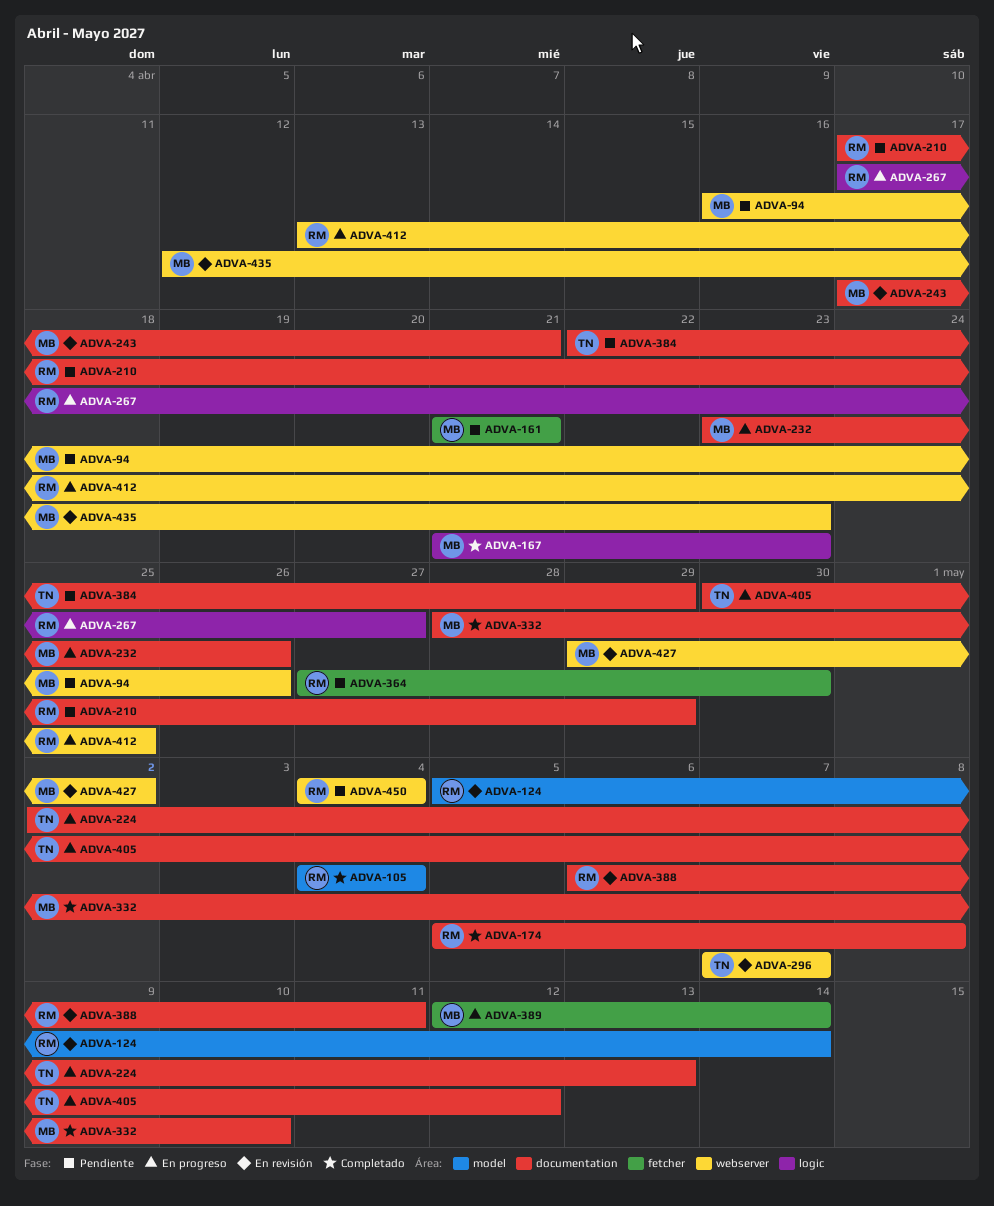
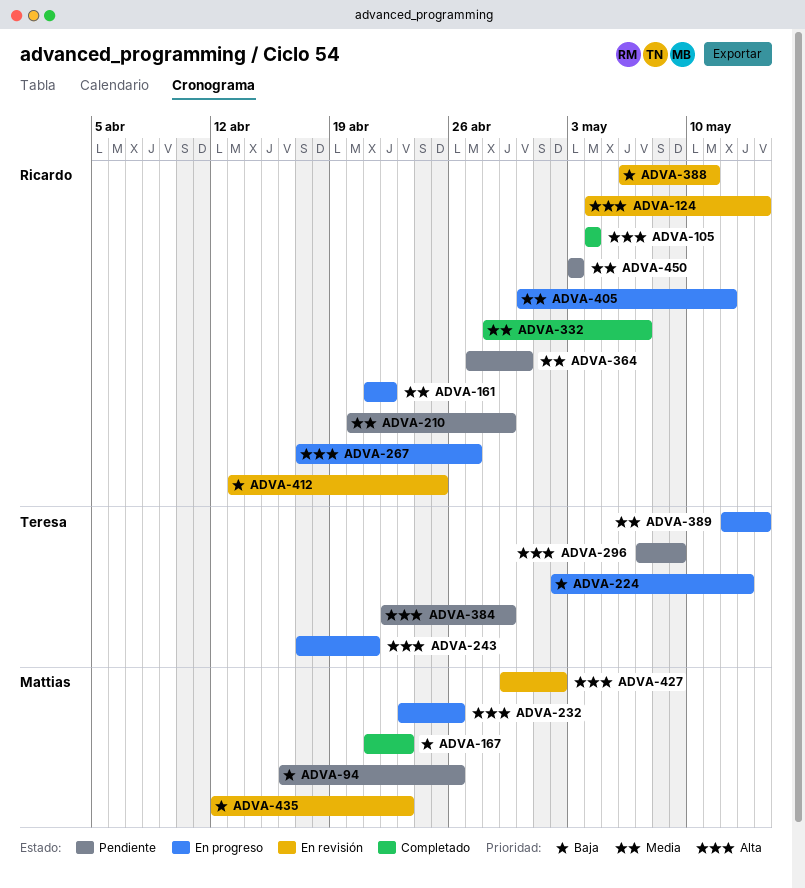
ADVA-124, start: May 5 -> May 4
ADVA-161, status: Pendiente -> En progreso
ADVA-161, owner: Mattias -> Ricardo
ADVA-161, due: Apr 21 -> Apr 22
ADVA-174: present -> none
ADVA-210, start: Apr 17 -> Apr 20
ADVA-243, status: En revisión -> En progreso
ADVA-243, owner: Mattias -> Teresa
ADVA-296, status: En revisión -> Pendiente
ADVA-296, due: May 7 -> May 9
ADVA-332, owner: Mattias -> Ricardo
ADVA-332, due: May 10 -> May 7
ADVA-389, owner: Mattias -> Teresa
ADVA-405, owner: Teresa -> Ricardo
ADVA-412, status: En progreso -> En revisión
ADVA-450, start: May 4 -> May 3
ADVA-450, due: May 4 -> May 3

